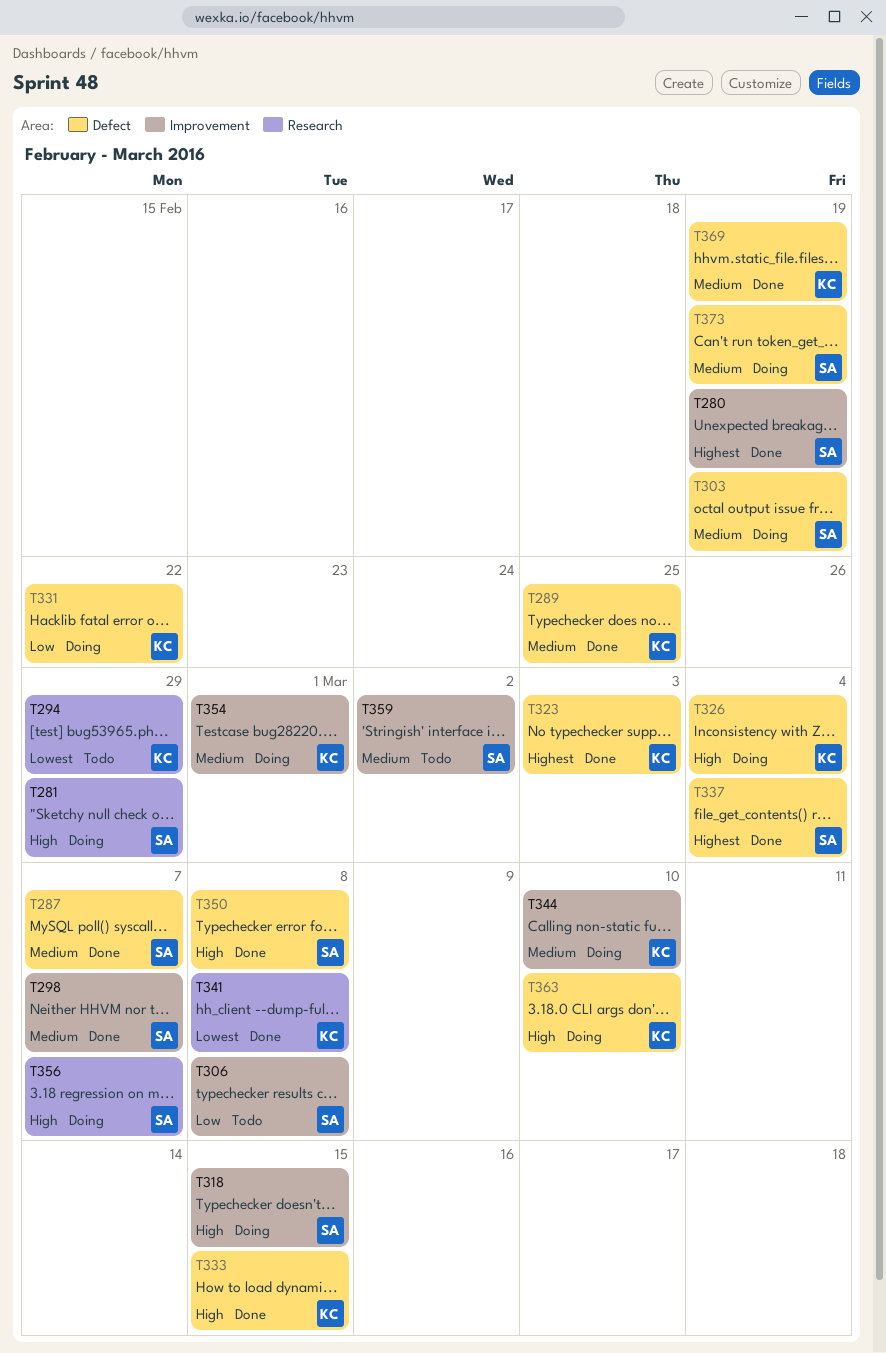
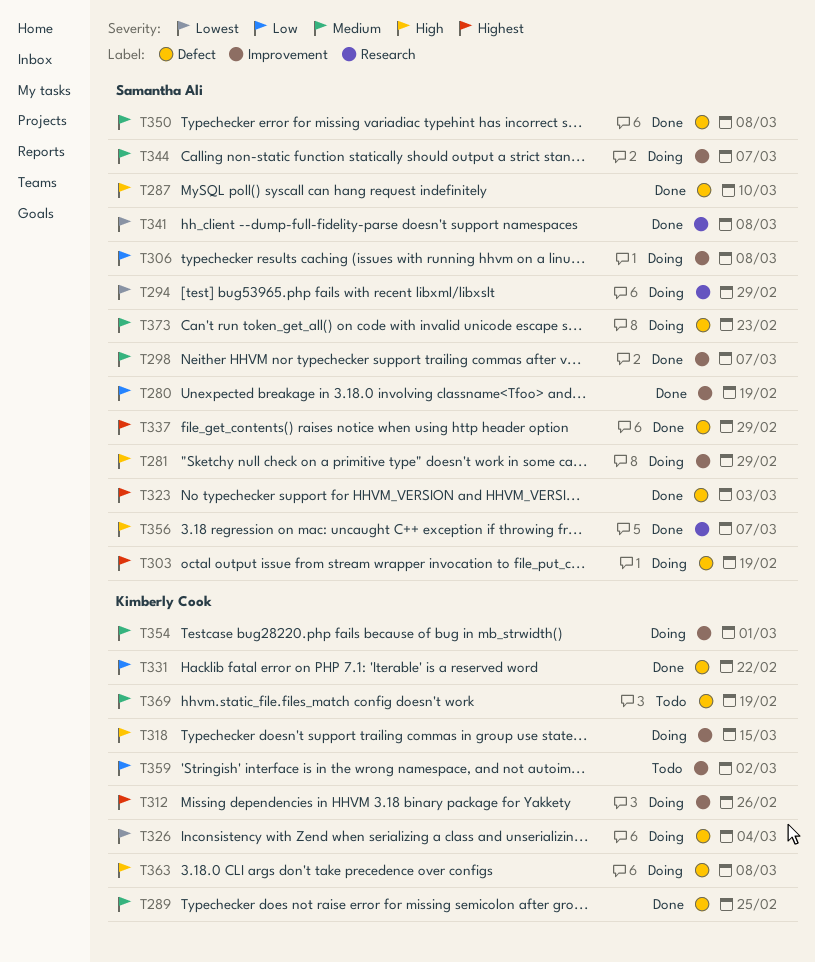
T280, priority: Highest -> Low
T281, label: Research -> Improvement
T287, priority: Medium -> High
T287, due: Mar 7 -> Mar 10
T294, status: Todo -> Doing
T294, owner: Kimberly Cook -> Samantha Ali
T303, priority: Medium -> Highest
T306, status: Todo -> Doing
T312: none -> present
T318, owner: Samantha Ali -> Kimberly Cook
T323, owner: Kimberly Cook -> Samantha Ali
T326, priority: High -> Lowest
T331, status: Doing -> Done
T333: present -> none
T337, due: Mar 4 -> Feb 29
T341, owner: Kimberly Cook -> Samantha Ali
T344, owner: Kimberly Cook -> Samantha Ali
T344, due: Mar 10 -> Mar 7
T350, priority: High -> Medium
T356, status: Doing -> Done
T359, owner: Samantha Ali -> Kimberly Cook
T359, priority: Medium -> Low
T363, due: Mar 10 -> Mar 8
T369, status: Done -> Todo
T373, due: Feb 19 -> Feb 23

